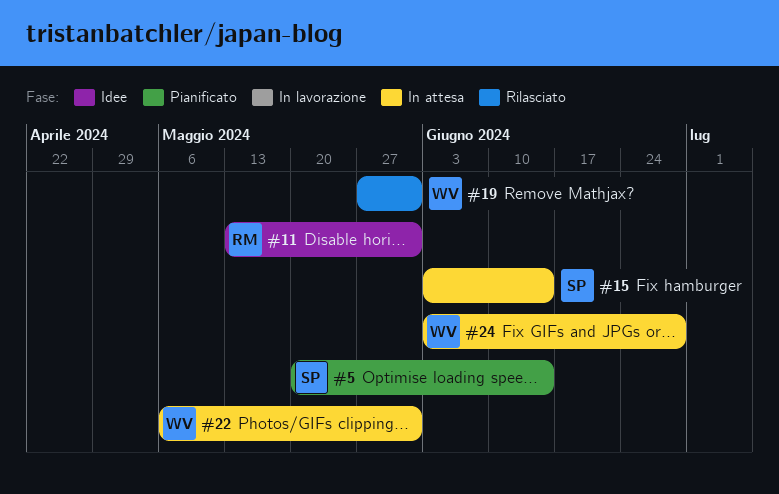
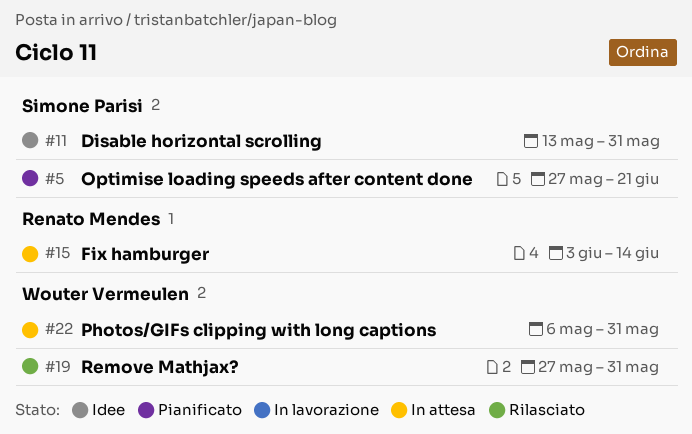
#5, start: May 20 -> May 27
#5, due: Jun 14 -> Jun 21
#11, owner: Renato Mendes -> Simone Parisi
#15, owner: Simone Parisi -> Renato Mendes
#24: present -> none

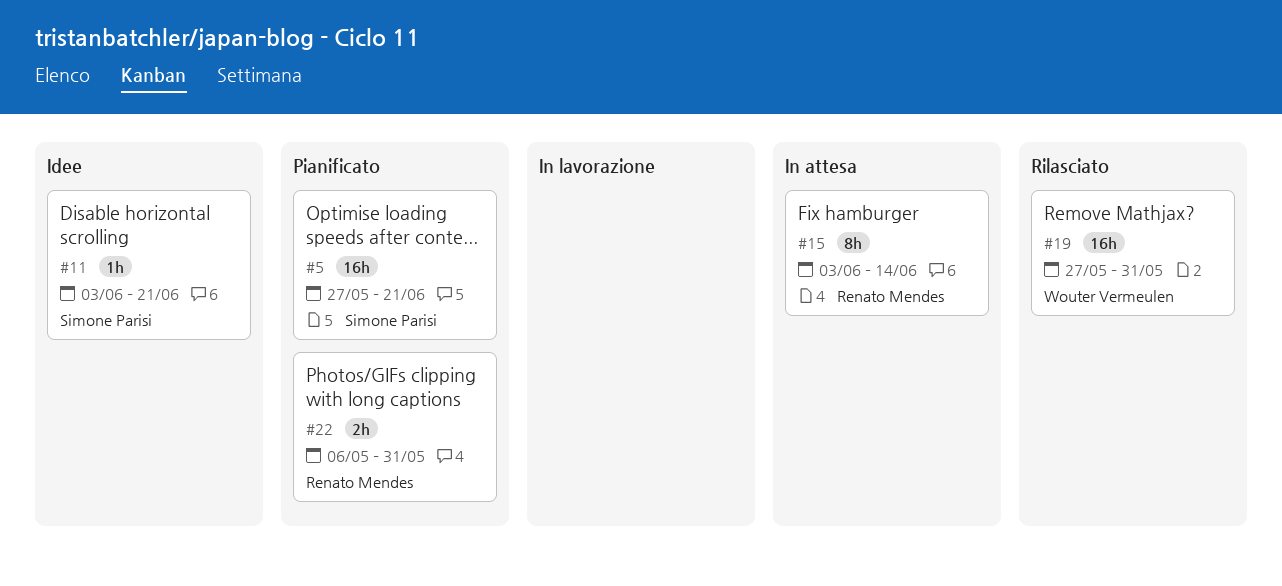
#11, start: May 13 -> Jun 3
#11, due: May 31 -> Jun 21
#22, status: In attesa -> Pianificato
#22, owner: Wouter Vermeulen -> Renato Mendes

